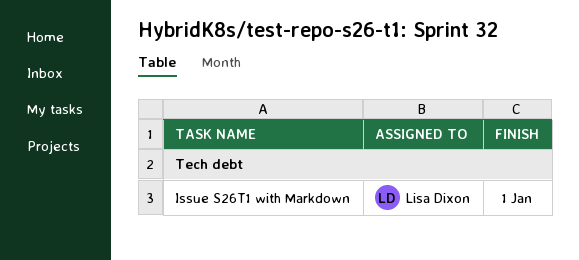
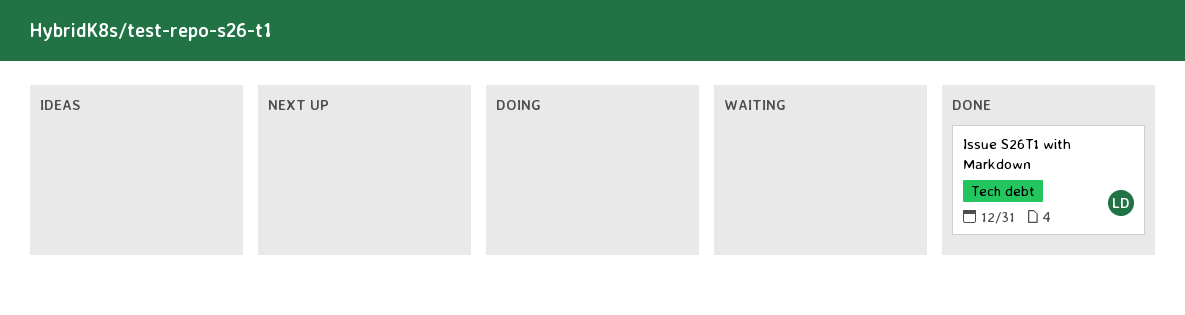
Issue S26T1 with Markdown, due: Jan 1 -> Dec 31

